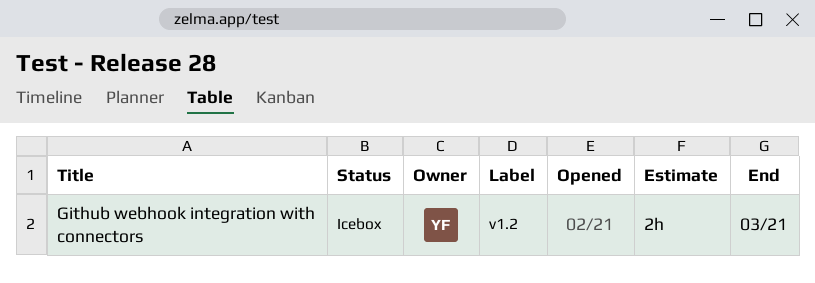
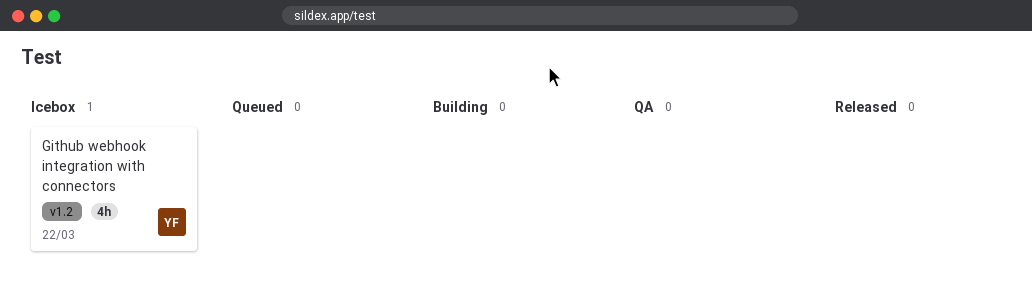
Github webhook integration with connectors, estimate: 2h -> 4h
Github webhook integration with connectors, due: Mar 21 -> Mar 22

